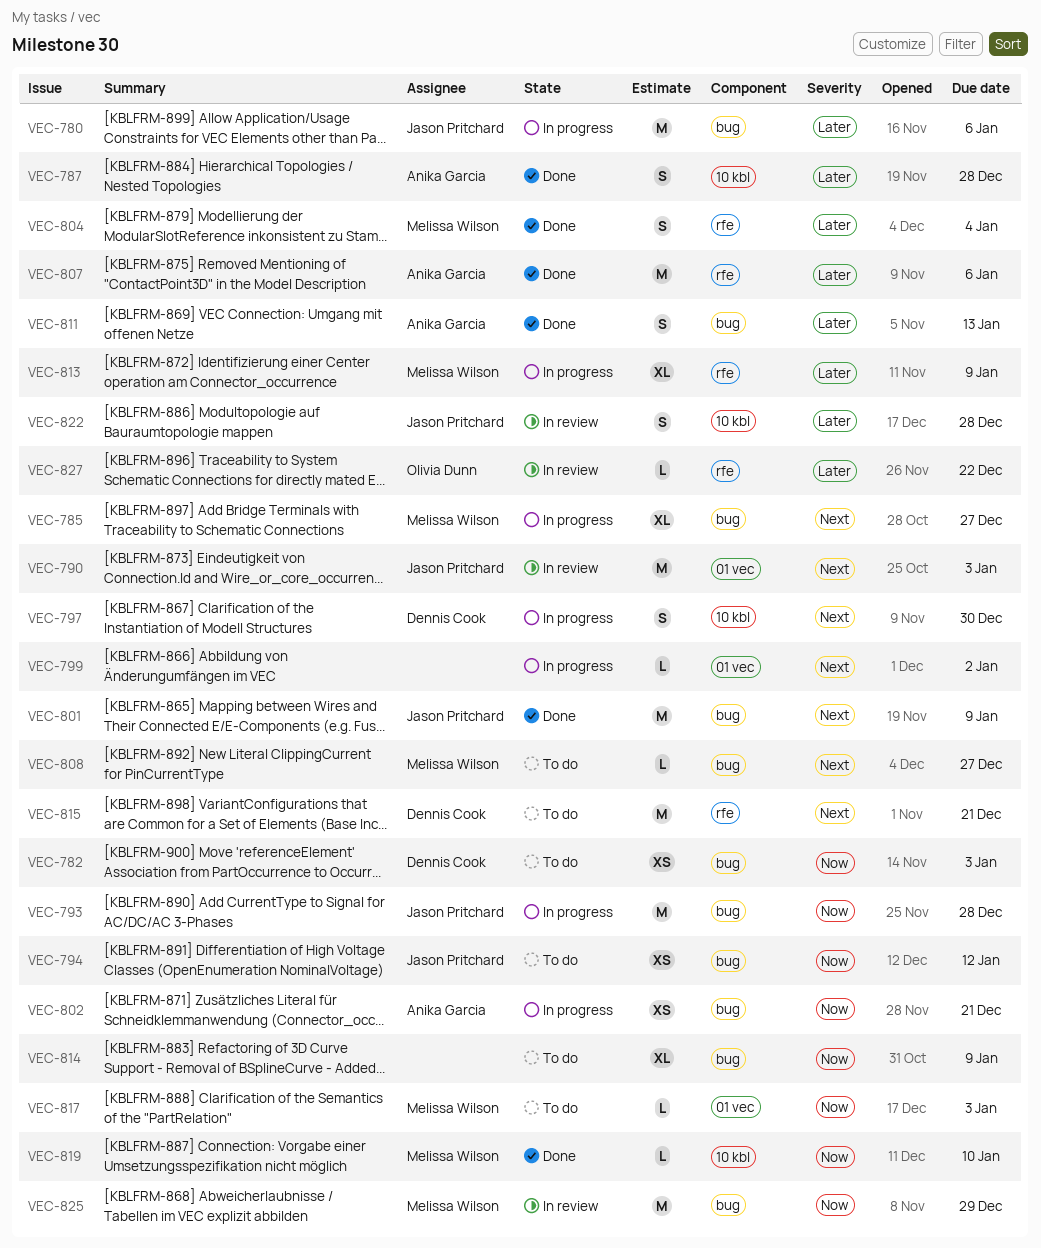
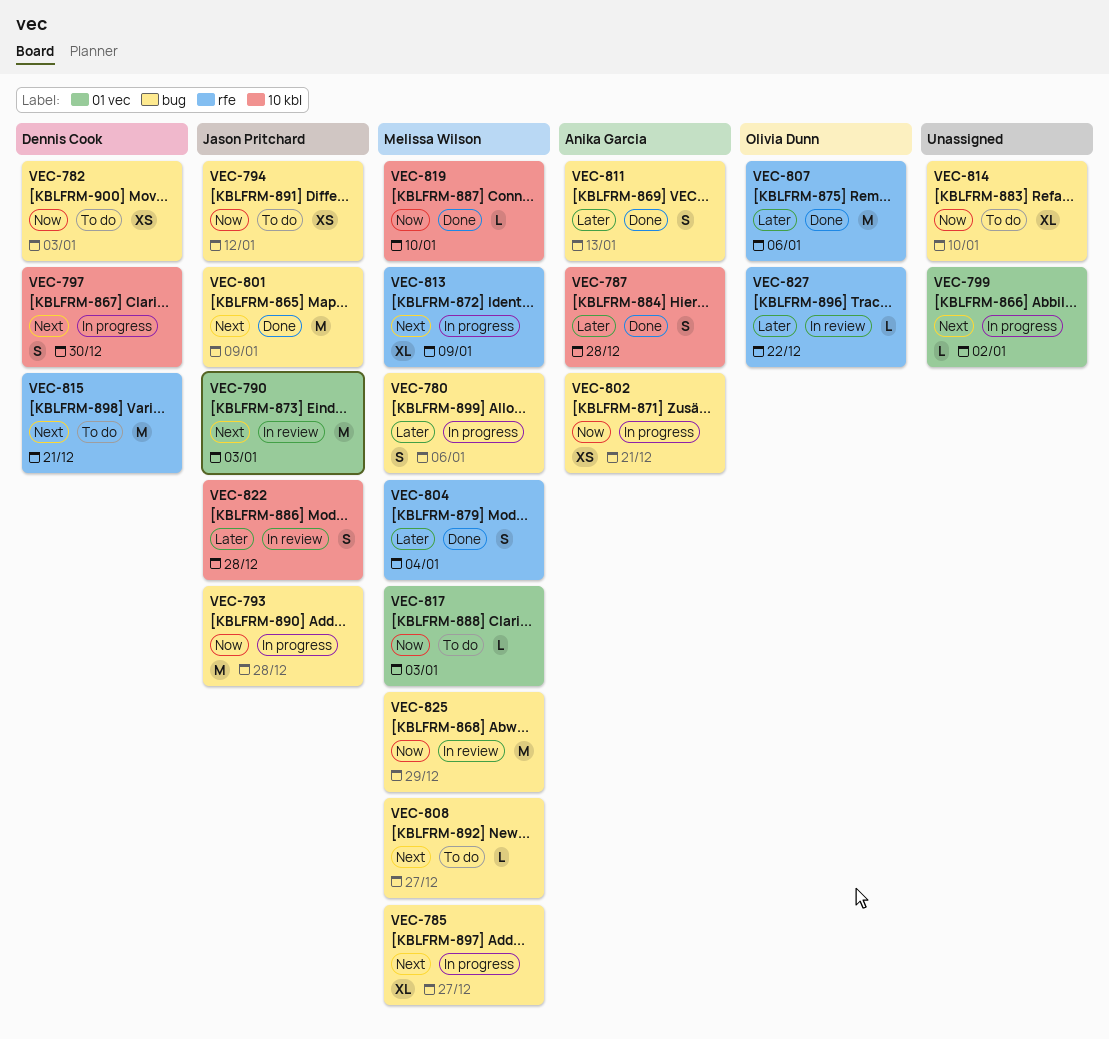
VEC-780, owner: Jason Pritchard -> Melissa Wilson
VEC-780, estimate: M -> S
VEC-807, owner: Anika Garcia -> Olivia Dunn
VEC-813, priority: Later -> Next
VEC-814, due: Jan 9 -> Jan 10

